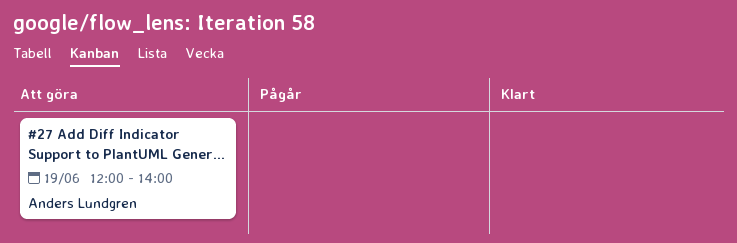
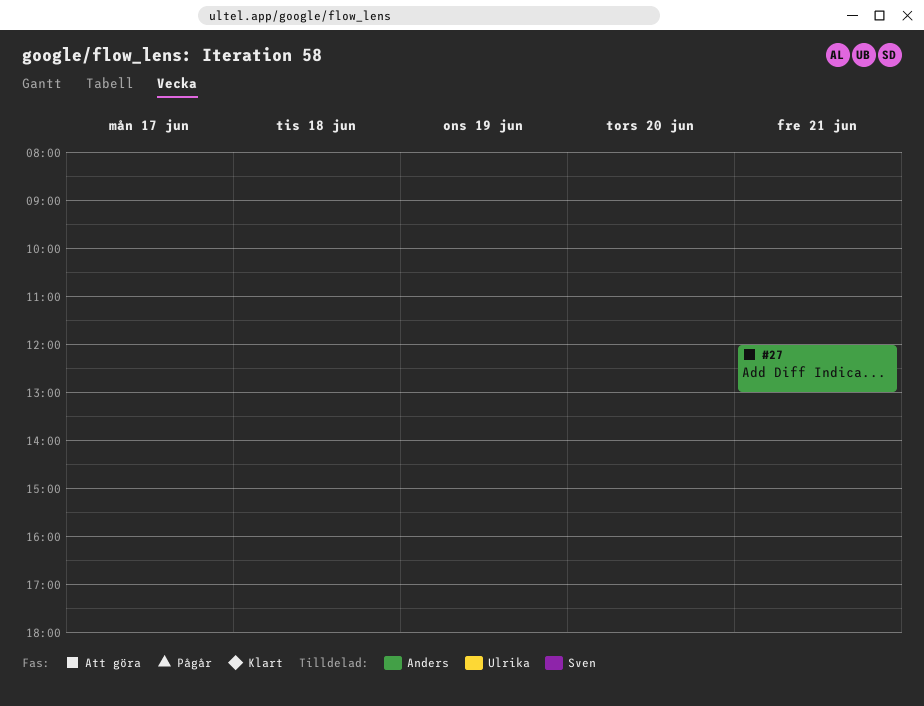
#27, day: Jun 19 -> Jun 21
#27, ends: 14:00 -> 13:00

